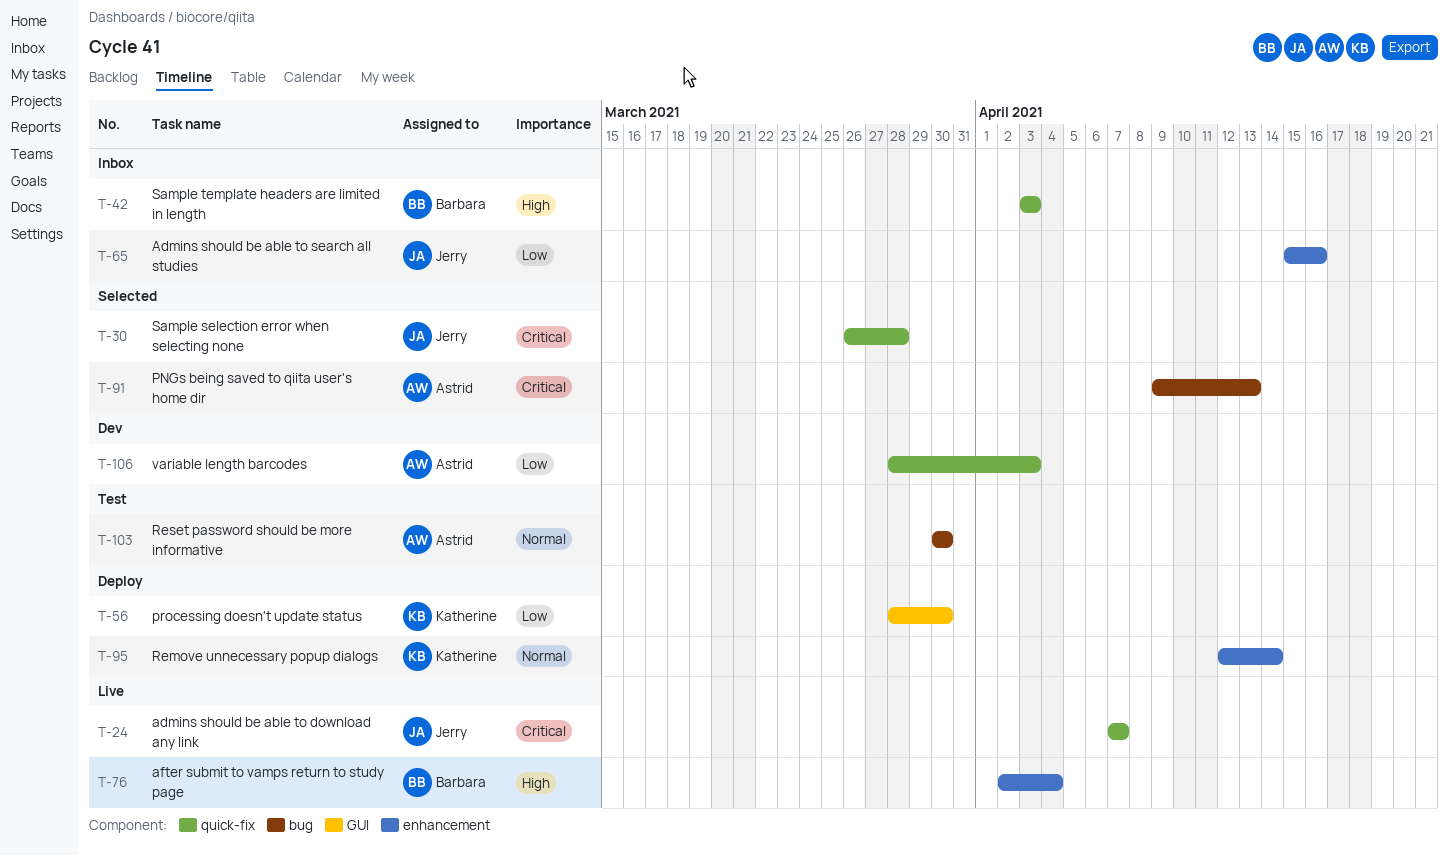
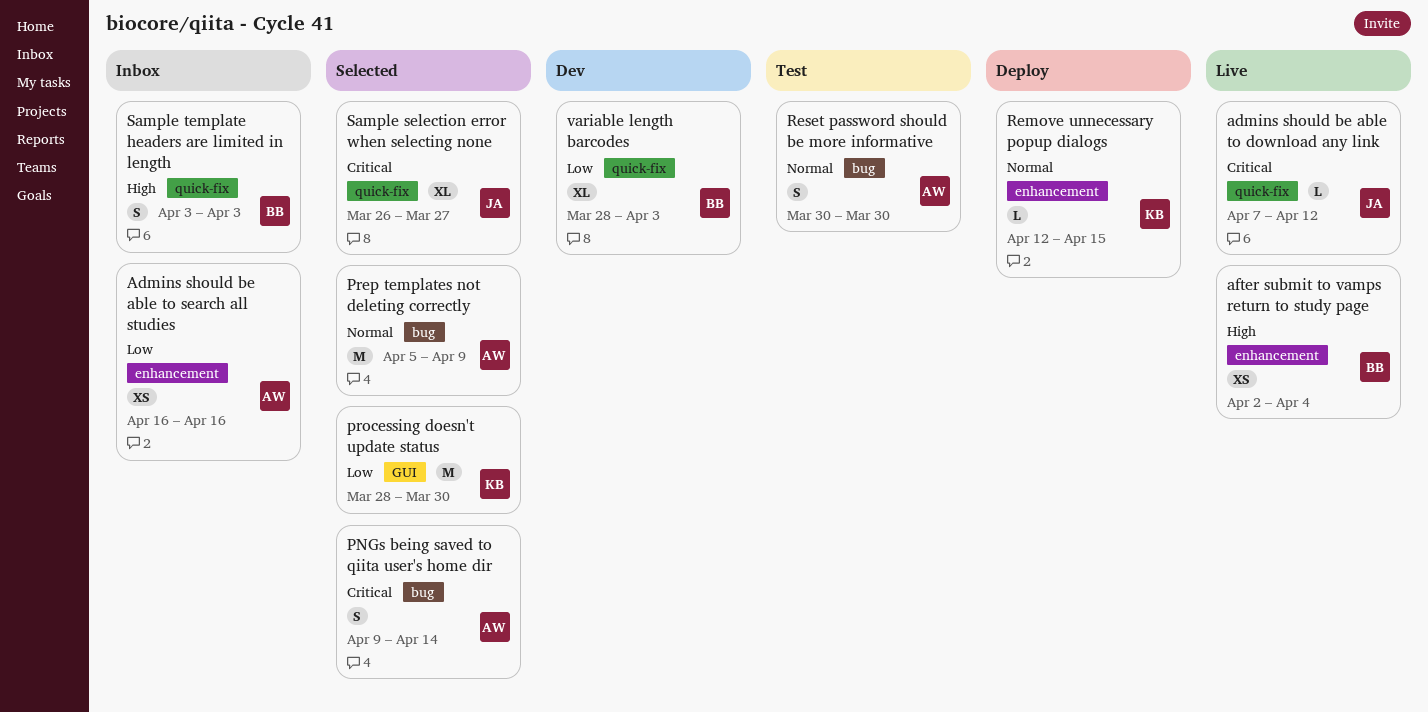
admins should be able to download any link, due: Apr 7 -> Apr 12
Admins should be able to search all studies, owner: Jerry -> Astrid
Admins should be able to search all studies, start: Apr 15 -> Apr 16
PNGs being saved to qiita user's home dir, due: Apr 13 -> Apr 14
Prep templates not deleting correctly: none -> present
processing doesn't update status, status: Deploy -> Selected
Remove unnecessary popup dialogs, due: Apr 14 -> Apr 15
Sample selection error when selecting none, due: Mar 28 -> Mar 27
variable length barcodes, owner: Astrid -> Barbara

